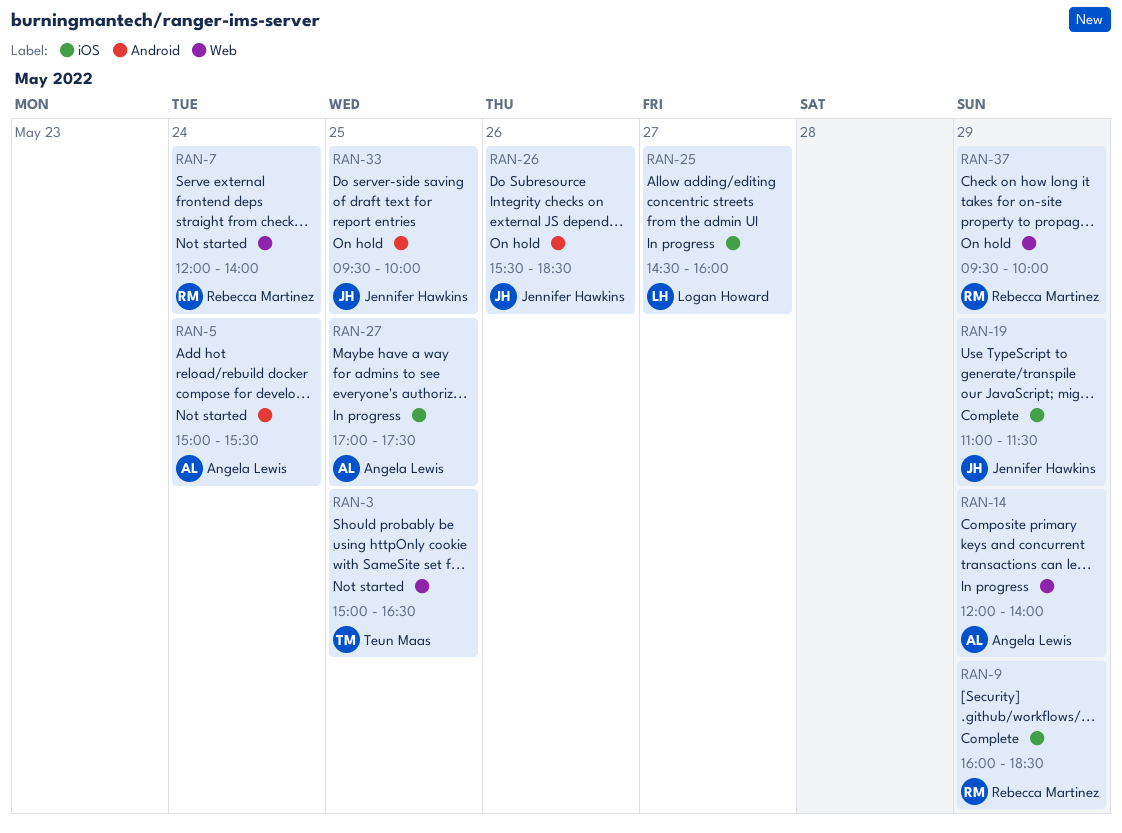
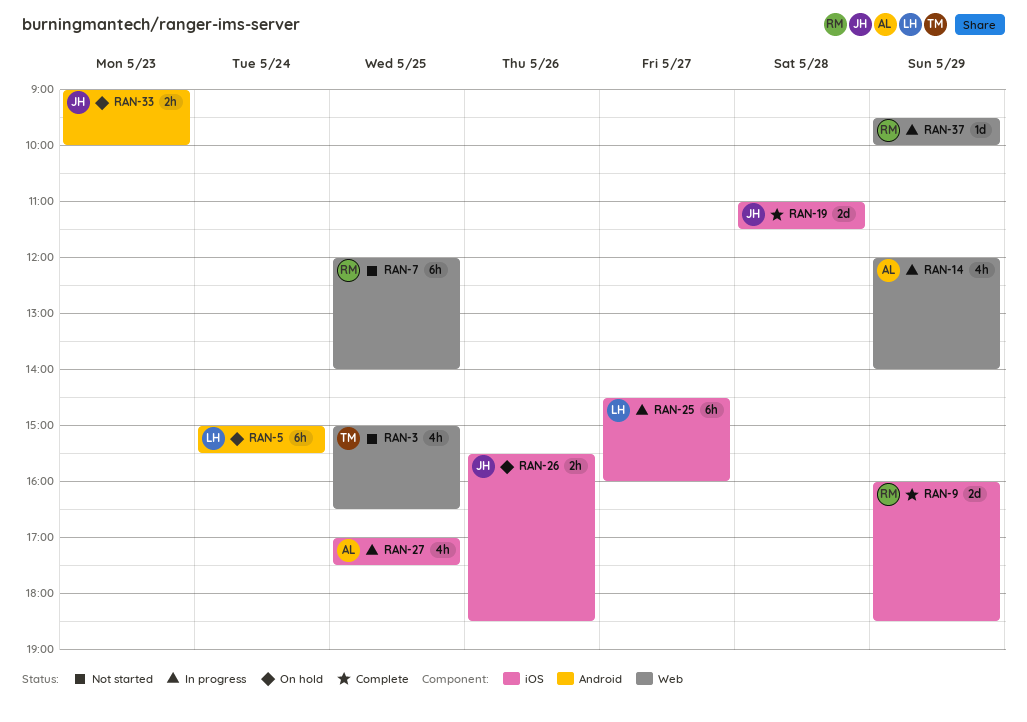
RAN-5, status: Not started -> On hold
RAN-5, owner: Angela Lewis -> Logan Howard
RAN-7, day: May 24 -> May 25
RAN-19, day: May 29 -> May 28
RAN-26, label: Android -> iOS
RAN-33, day: May 25 -> May 23
RAN-33, begins: 09:30 -> 09:00
RAN-37, status: On hold -> In progress

